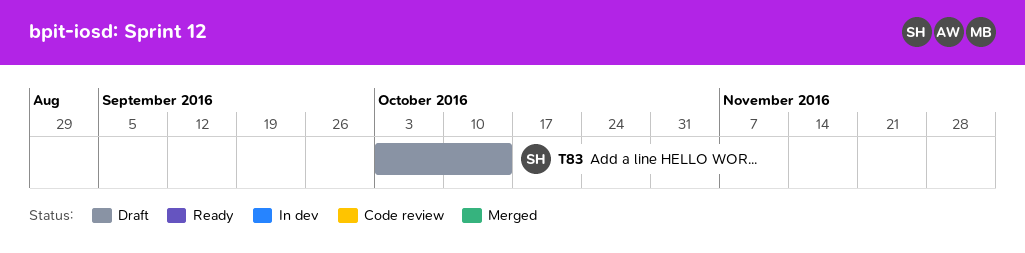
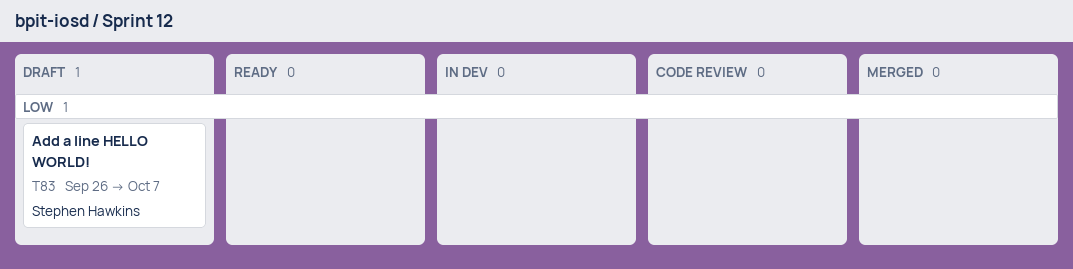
T83, start: Oct 3 -> Sep 26
T83, due: Oct 14 -> Oct 7

